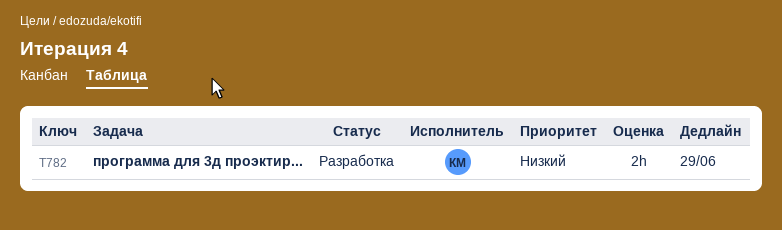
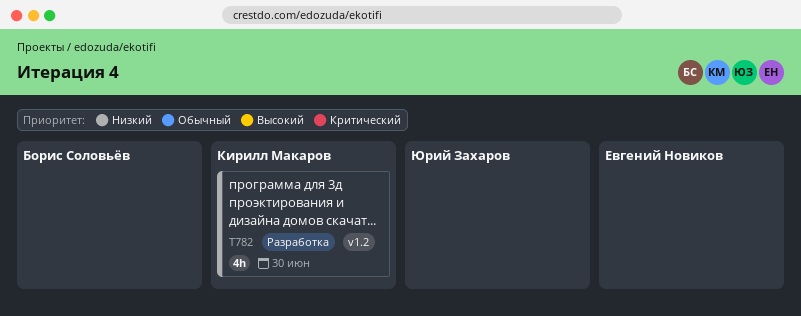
T782, estimate: 2h -> 4h
T782, due: Jun 29 -> Jun 30

